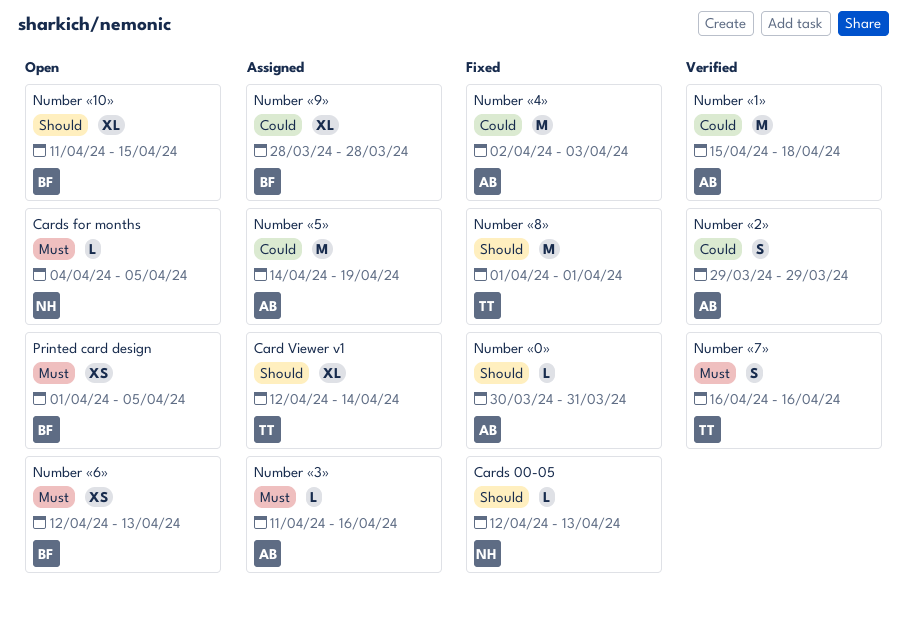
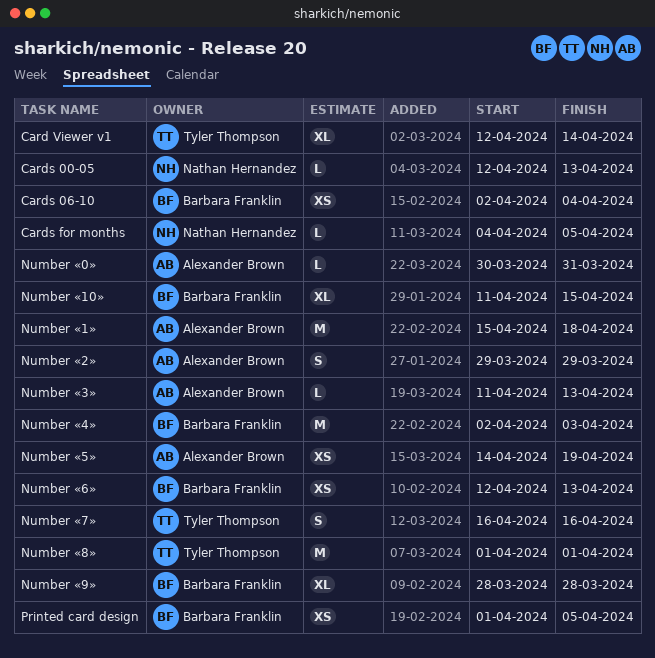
Cards 06-10: none -> present
Number «3», due: Apr 16 -> Apr 13
Number «4», owner: Alexander Brown -> Barbara Franklin
Number «5», estimate: M -> XS

